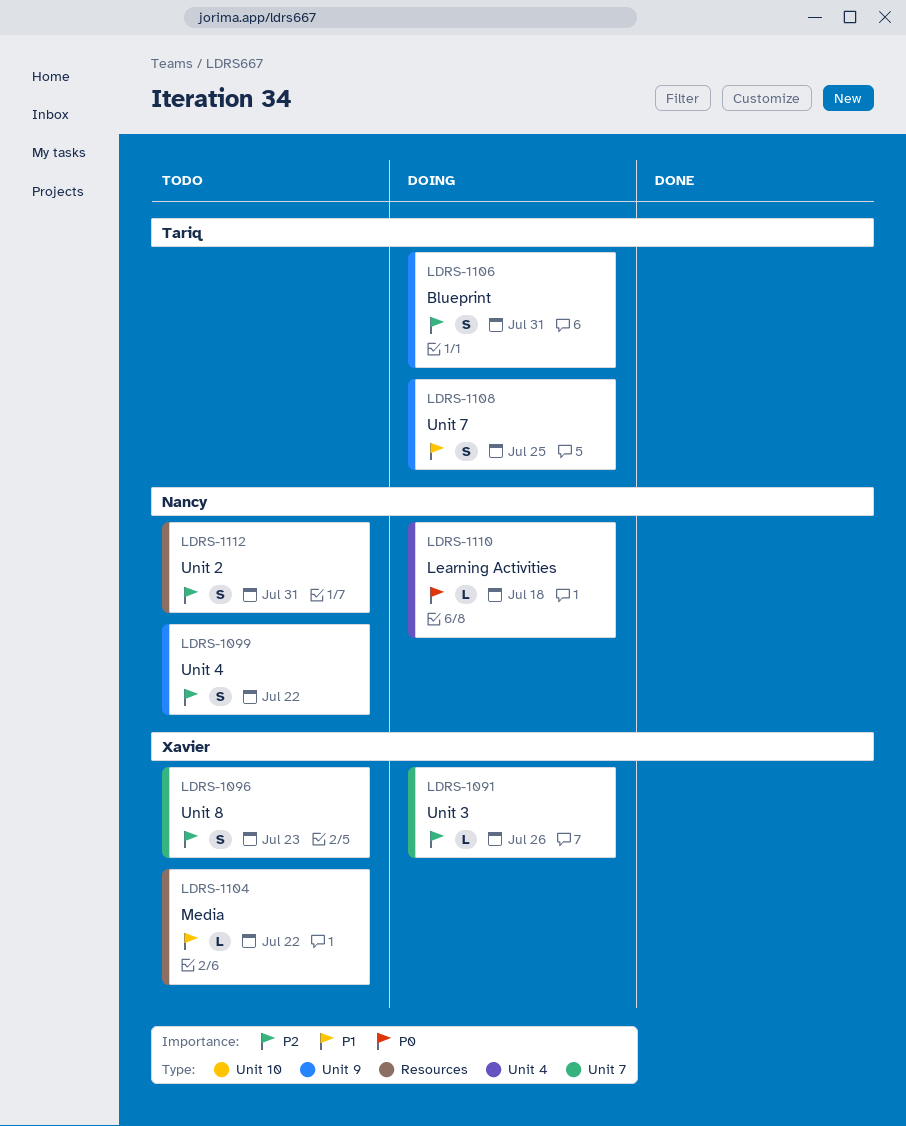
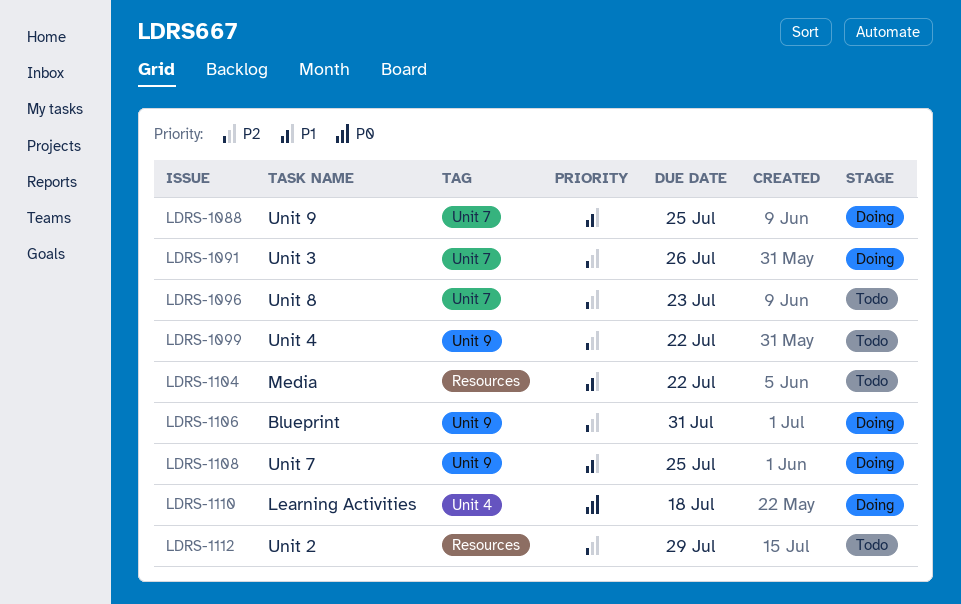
LDRS-1088: none -> present
LDRS-1112, due: Jul 31 -> Jul 29

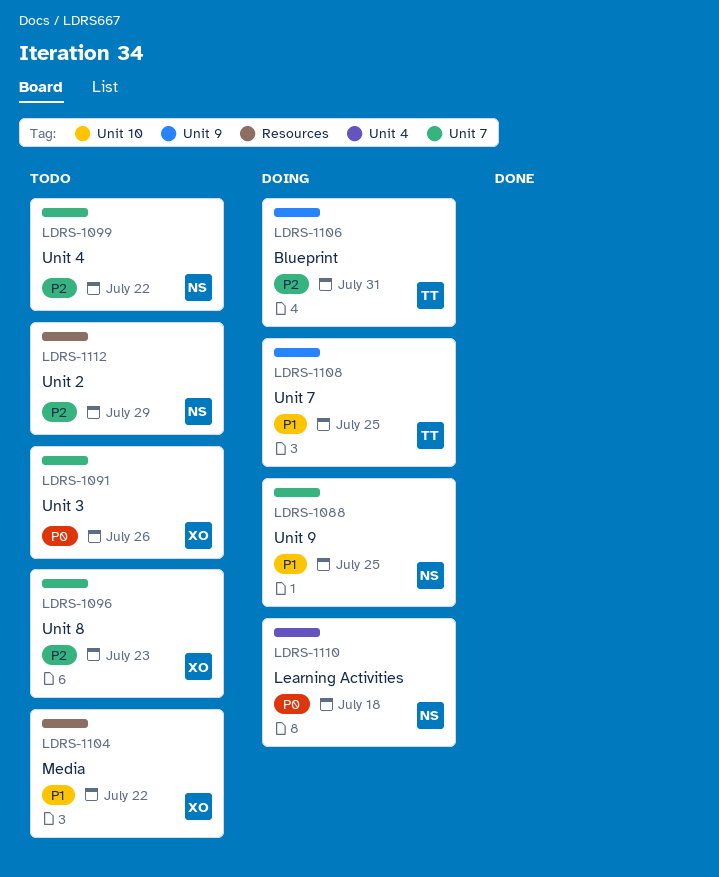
LDRS-1091, status: Doing -> Todo
LDRS-1091, priority: P2 -> P0
LDRS-1099, label: Unit 9 -> Unit 7

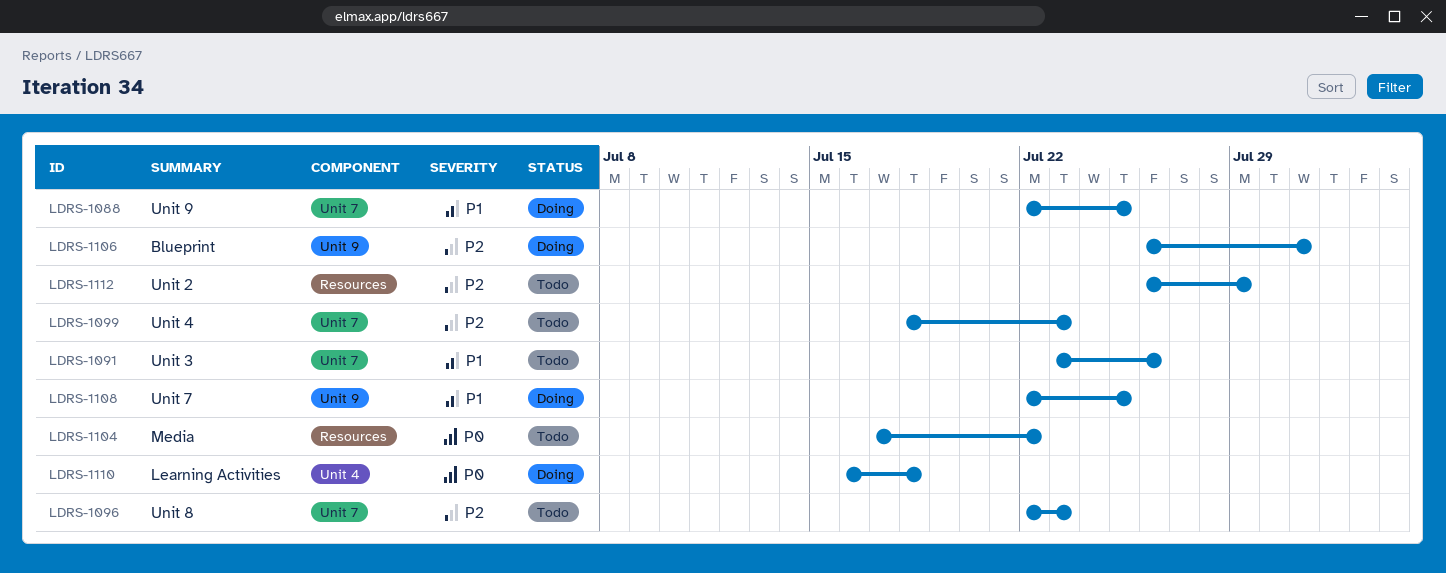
LDRS-1091, priority: P0 -> P1
LDRS-1099, due: Jul 22 -> Jul 23
LDRS-1104, priority: P1 -> P0

